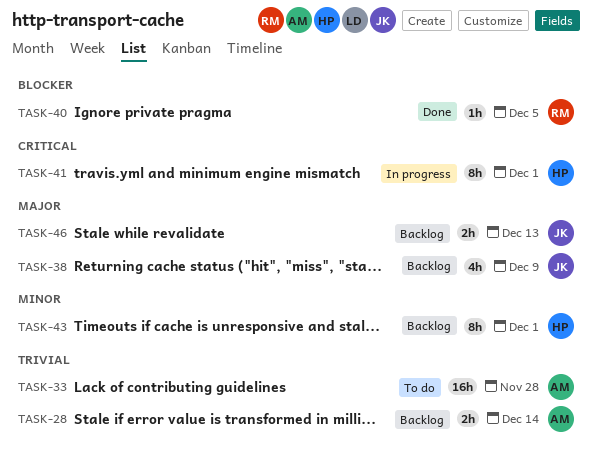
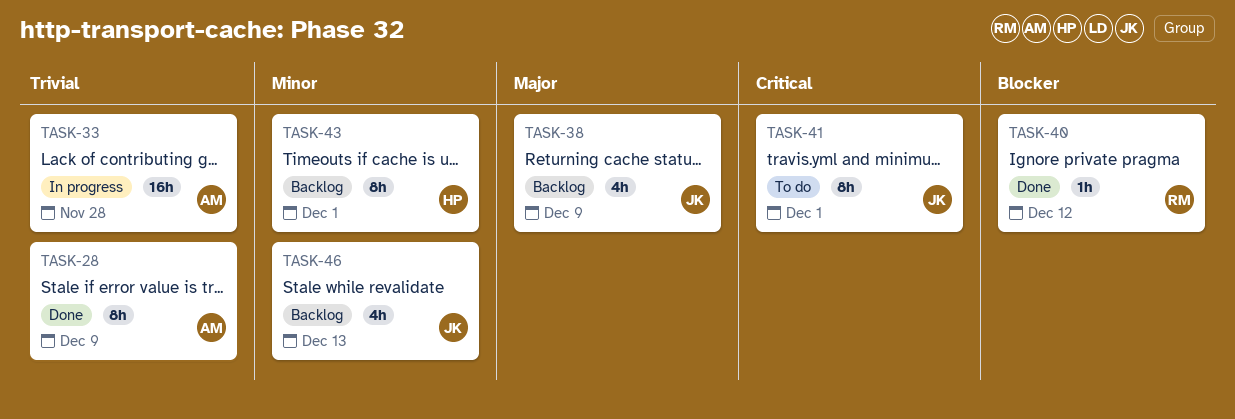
TASK-28, status: Backlog -> Done
TASK-28, estimate: 2h -> 8h
TASK-28, due: Dec 14 -> Dec 9
TASK-33, status: To do -> In progress
TASK-40, due: Dec 5 -> Dec 12
TASK-41, status: In progress -> To do
TASK-41, owner: HP -> JK
TASK-46, priority: Major -> Minor
TASK-46, estimate: 2h -> 4h

